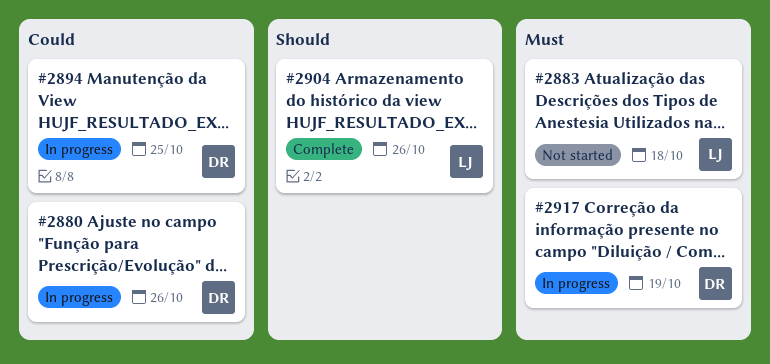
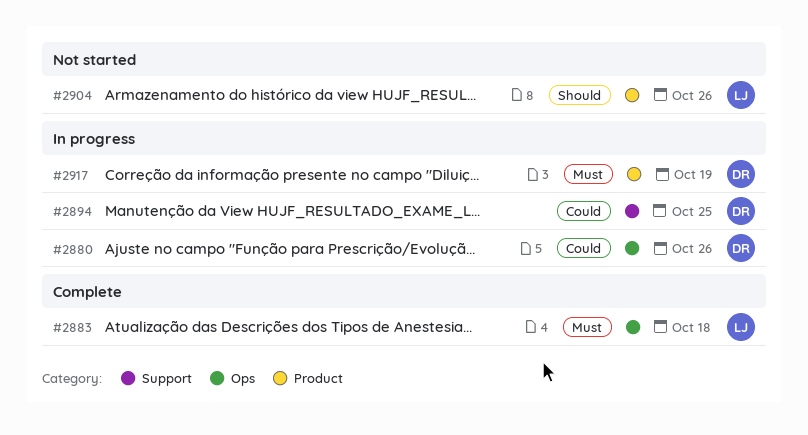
#2883, status: Not started -> Complete
#2904, status: Complete -> Not started

